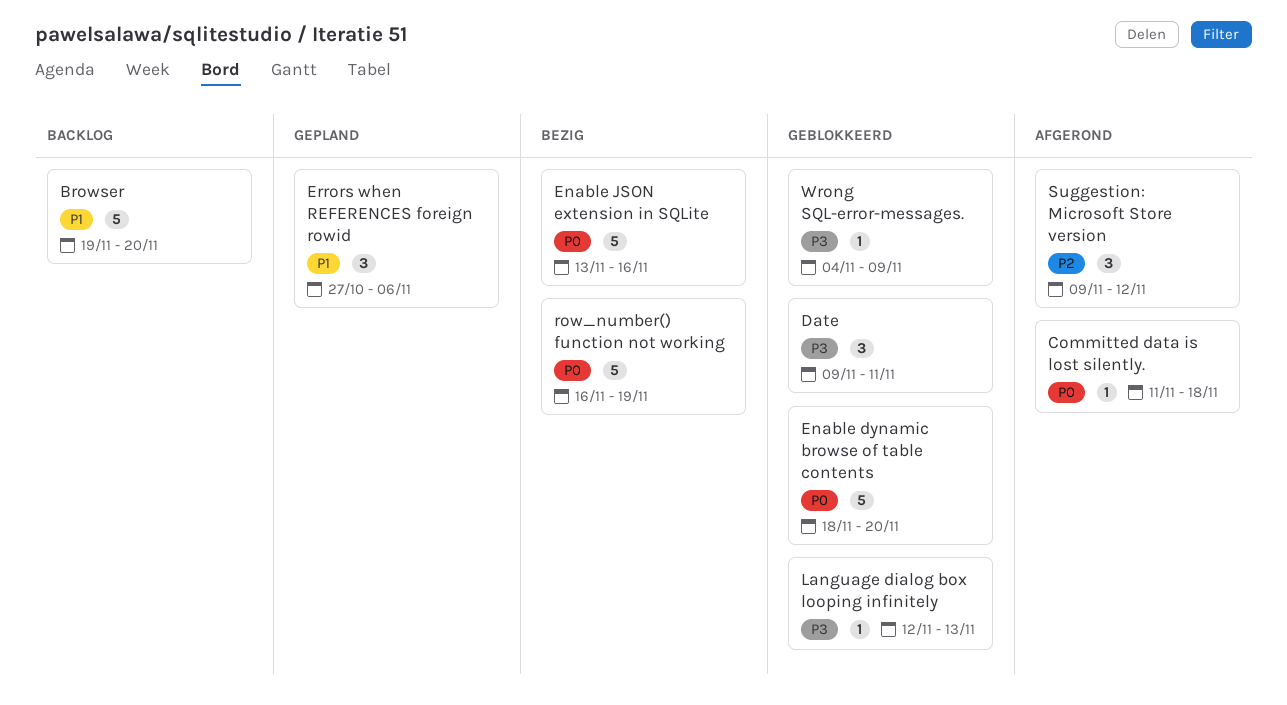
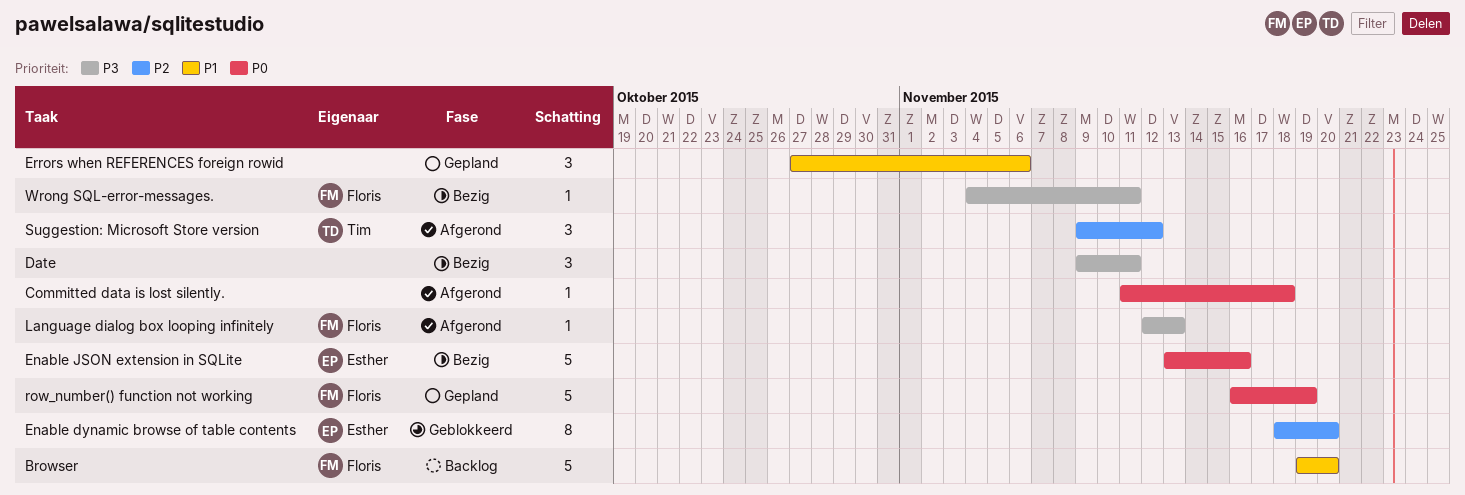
Date, status: Geblokkeerd -> Bezig
Enable dynamic browse of table contents, priority: P0 -> P2
Enable dynamic browse of table contents, estimate: 5 -> 8
Language dialog box looping infinitely, status: Geblokkeerd -> Afgerond
row_number() function not working, status: Bezig -> Gepland
Wrong SQL-error-messages., status: Geblokkeerd -> Bezig
Wrong SQL-error-messages., due: Nov 9 -> Nov 11

